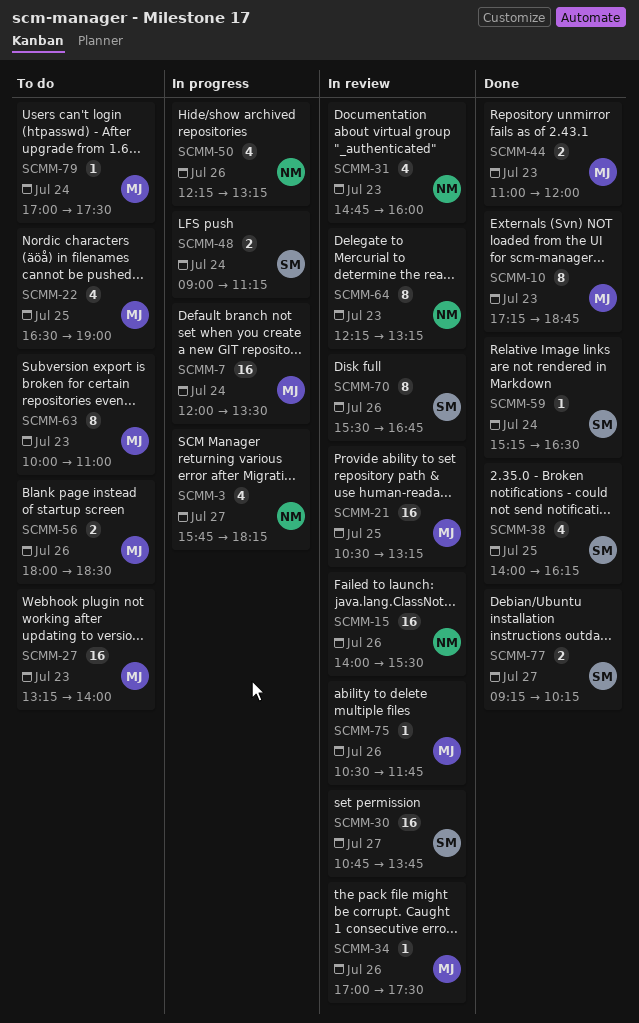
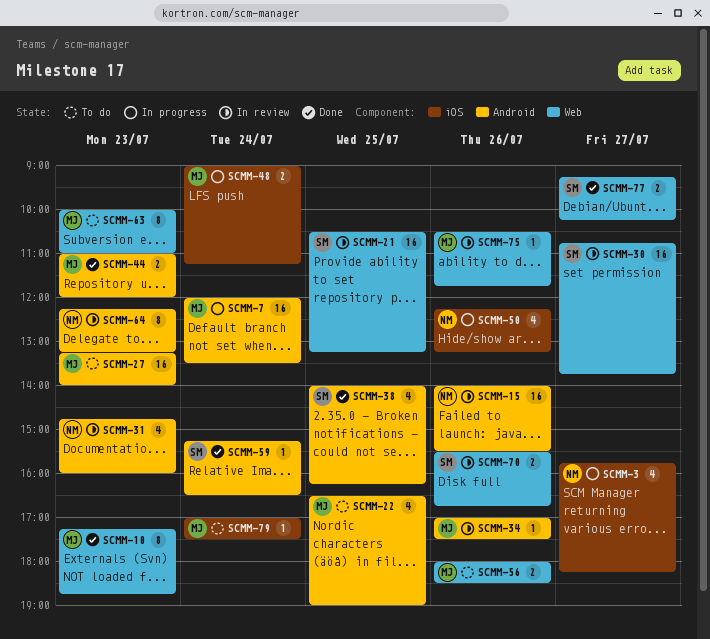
SCMM-21, owner: MJ -> SM
SCMM-48, owner: SM -> MJ
SCMM-70, estimate: 8 -> 2

